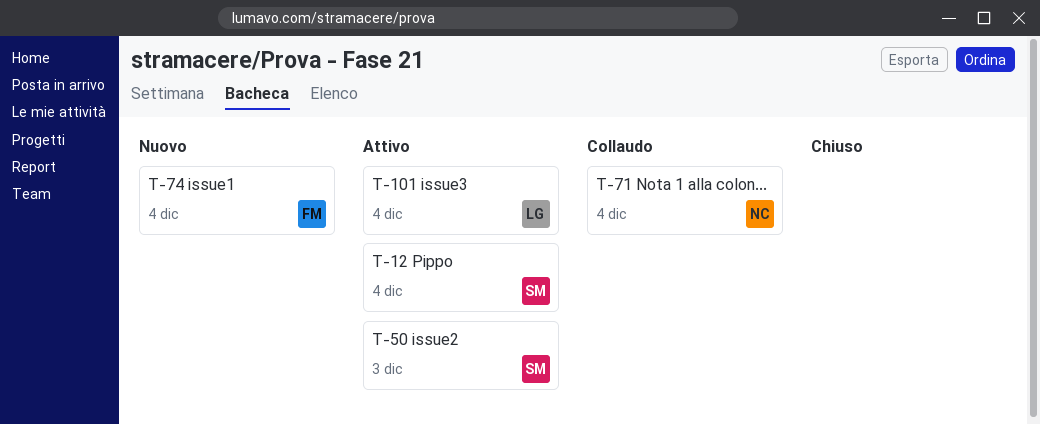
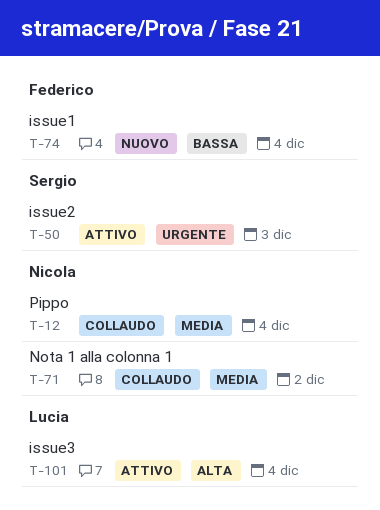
T-12, status: Attivo -> Collaudo
T-12, owner: Sergio -> Nicola
T-71, due: Dec 4 -> Dec 2

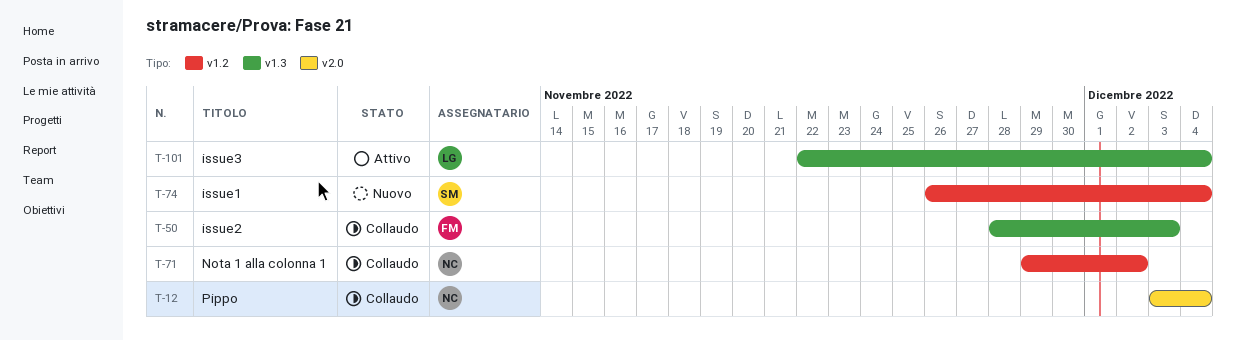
T-50, status: Attivo -> Collaudo
T-50, owner: Sergio -> Federico
T-74, owner: Federico -> Sergio

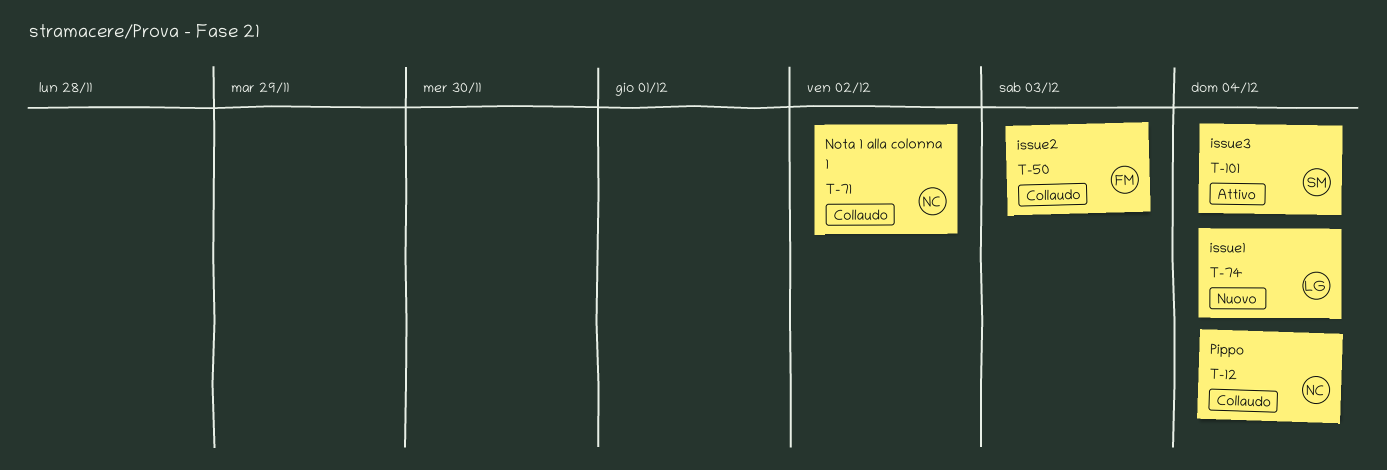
T-74, owner: SM -> LG
T-101, owner: LG -> SM

